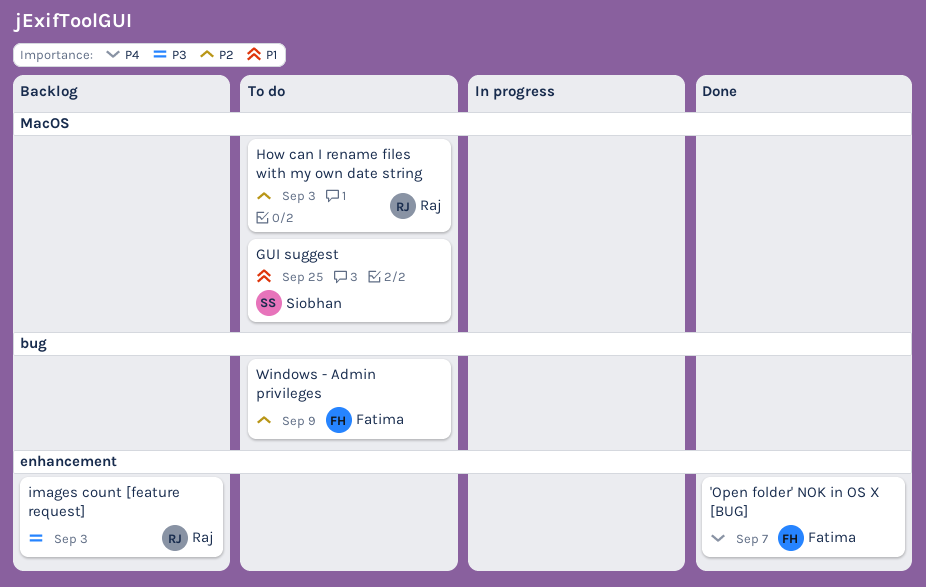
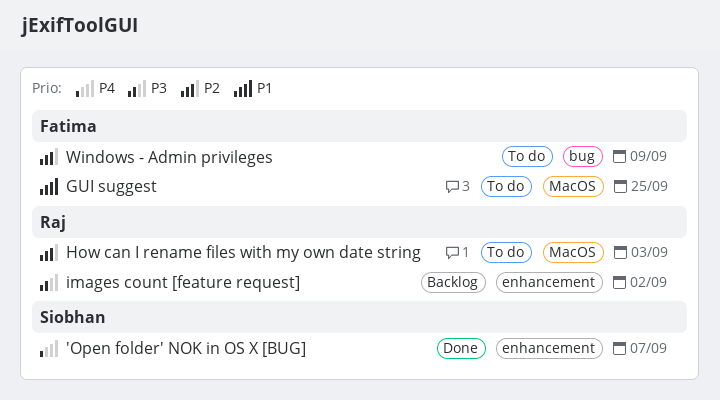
'Open folder' NOK in OS X [BUG], owner: Fatima -> Siobhan
GUI suggest, owner: Siobhan -> Fatima
images count [feature request], due: Sep 3 -> Sep 2

